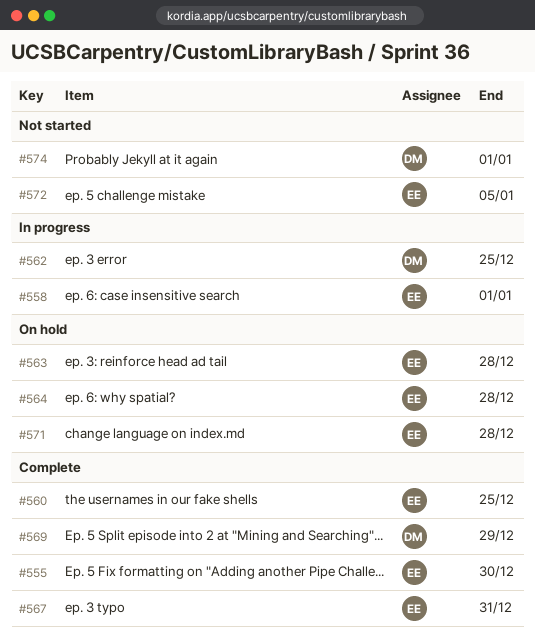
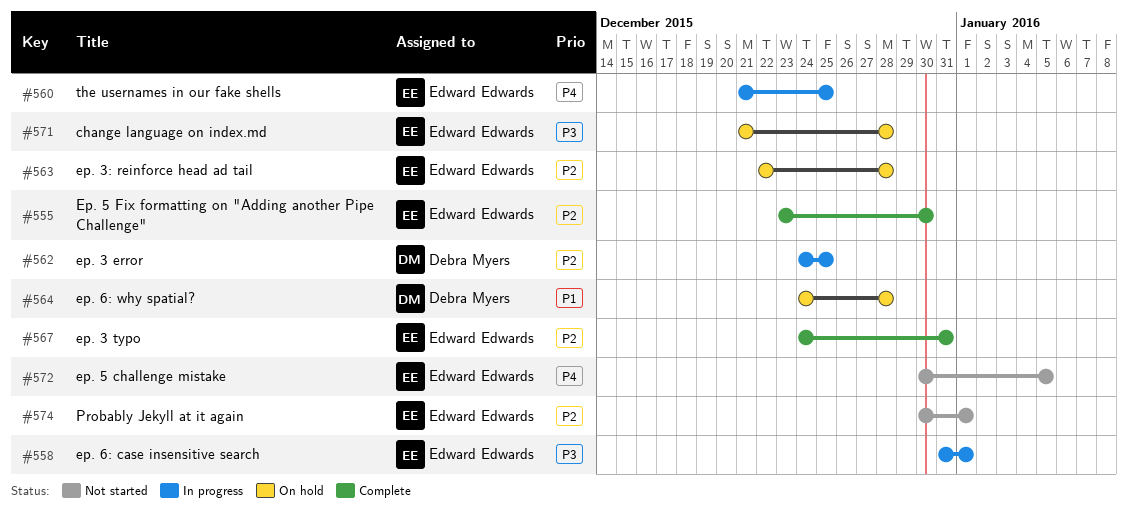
#560, status: Complete -> In progress
#564, owner: Edward Edwards -> Debra Myers
#569: present -> none
#574, owner: Debra Myers -> Edward Edwards

